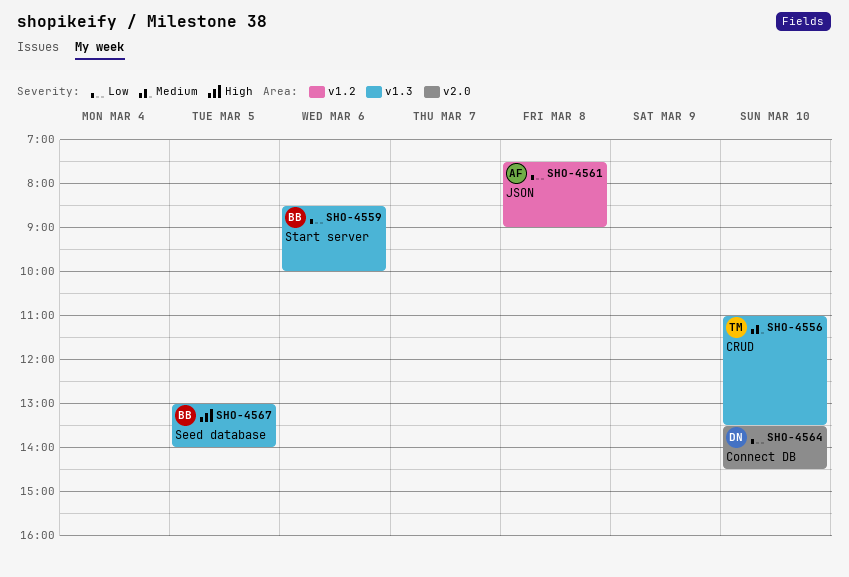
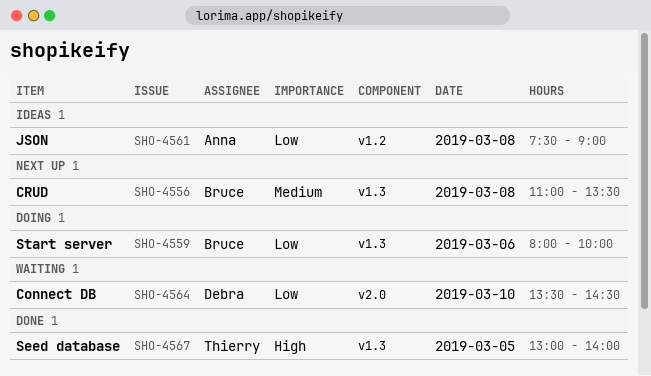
SHO-4556, owner: Thierry -> Bruce
SHO-4556, day: Mar 10 -> Mar 8
SHO-4559, begins: 08:30 -> 08:00
SHO-4567, owner: Bruce -> Thierry

